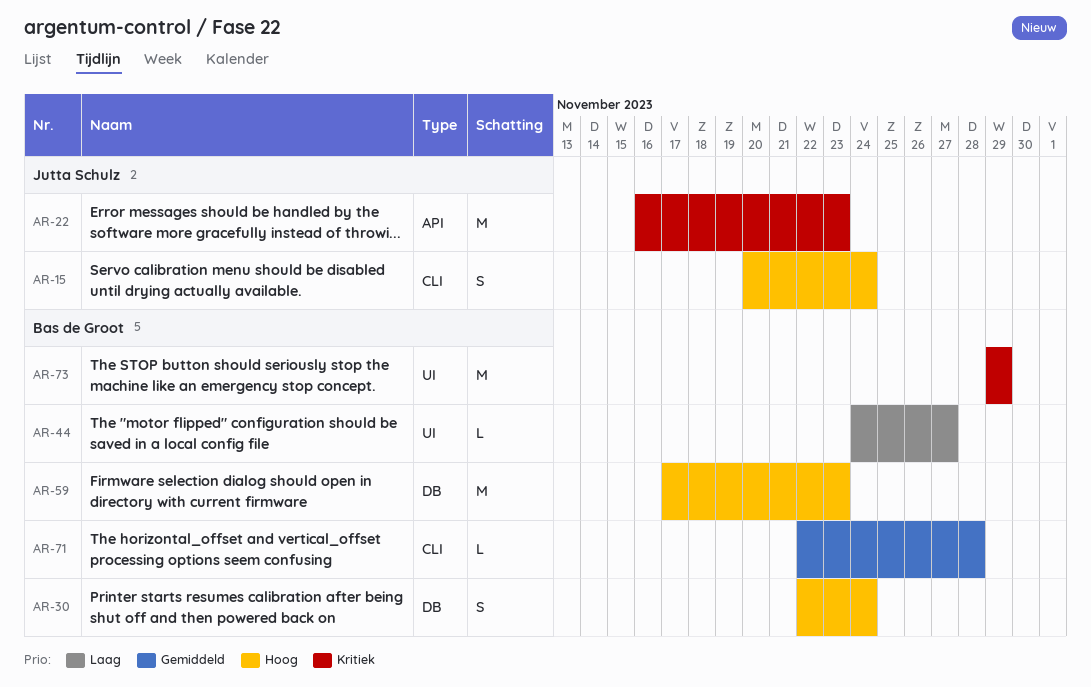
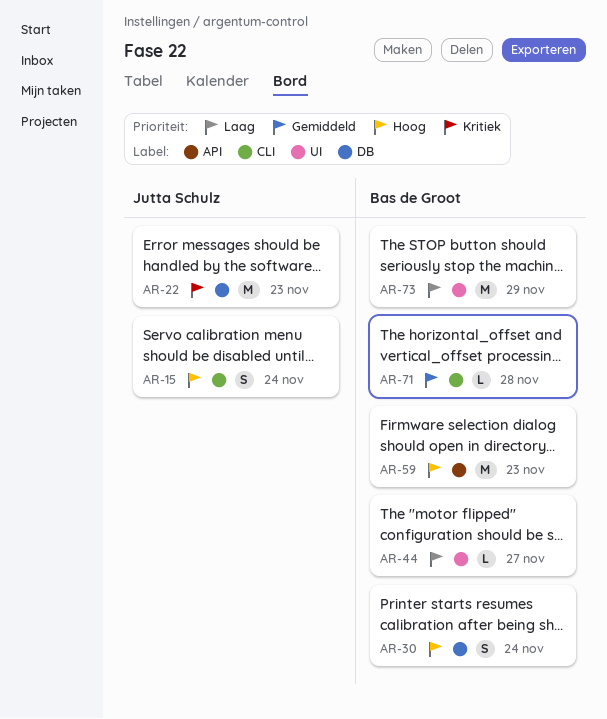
AR-22, label: API -> DB
AR-59, label: DB -> API
AR-73, priority: Kritiek -> Laag

